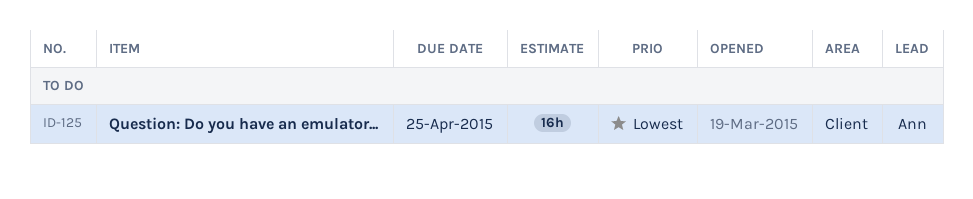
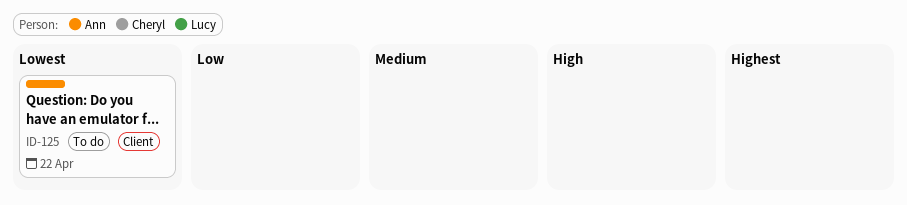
ID-125, due: Apr 25 -> Apr 22

